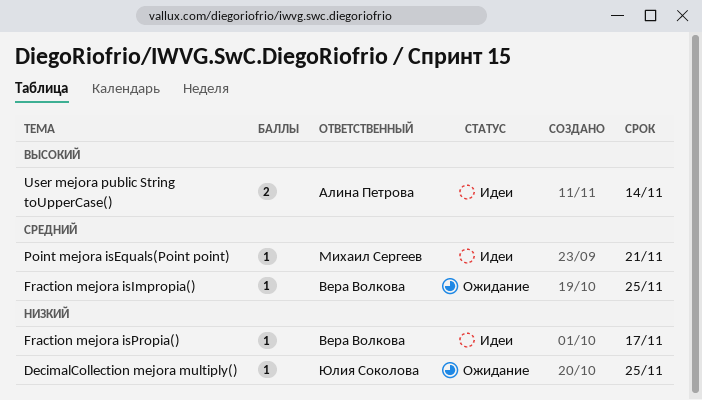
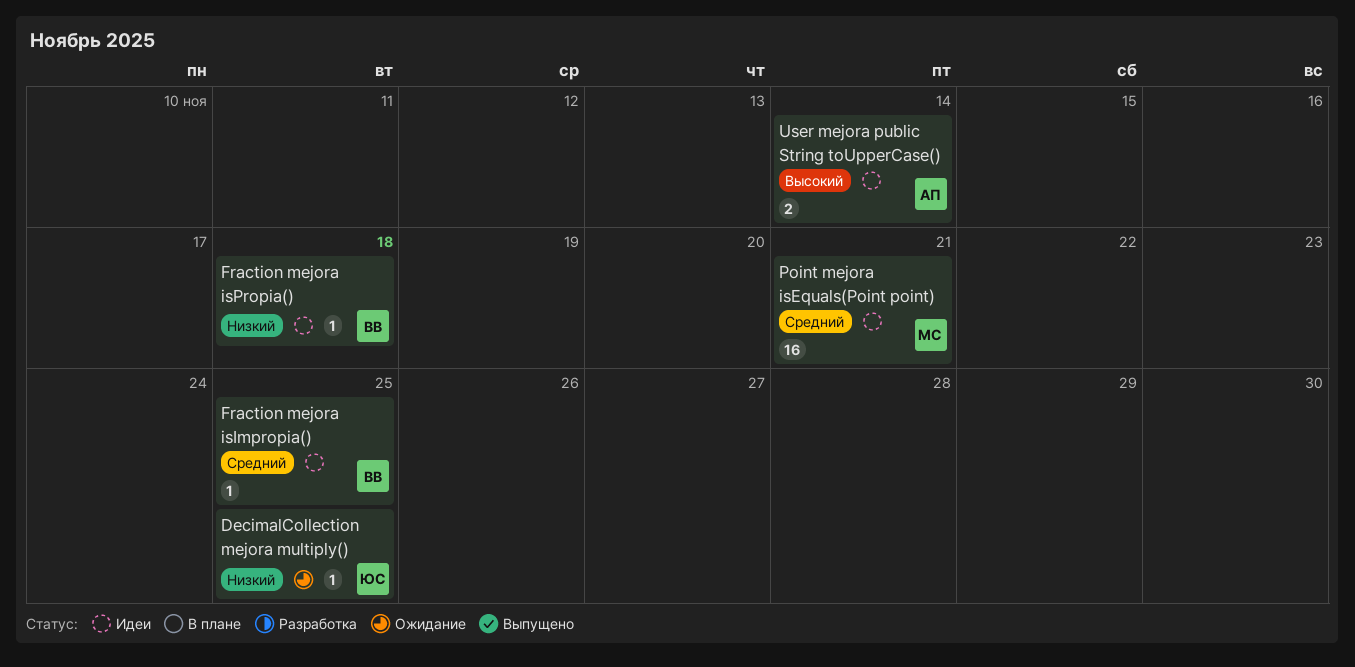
Fraction mejora isImpropia(), status: Ожидание -> Идеи
Fraction mejora isPropia(), due: Nov 17 -> Nov 18
Point mejora isEquals(Point point), estimate: 1 -> 16

